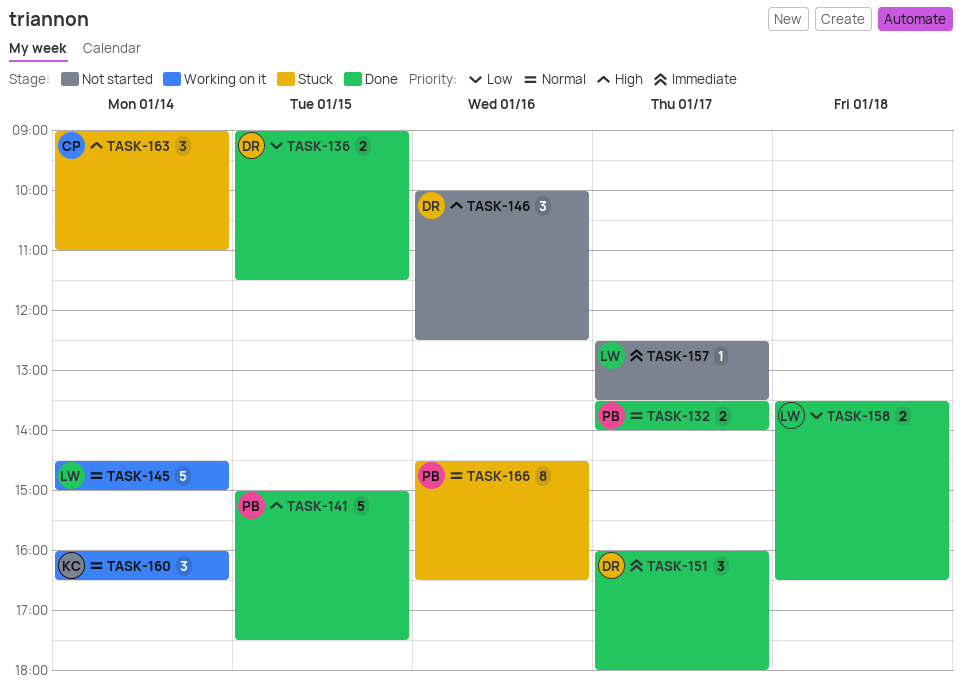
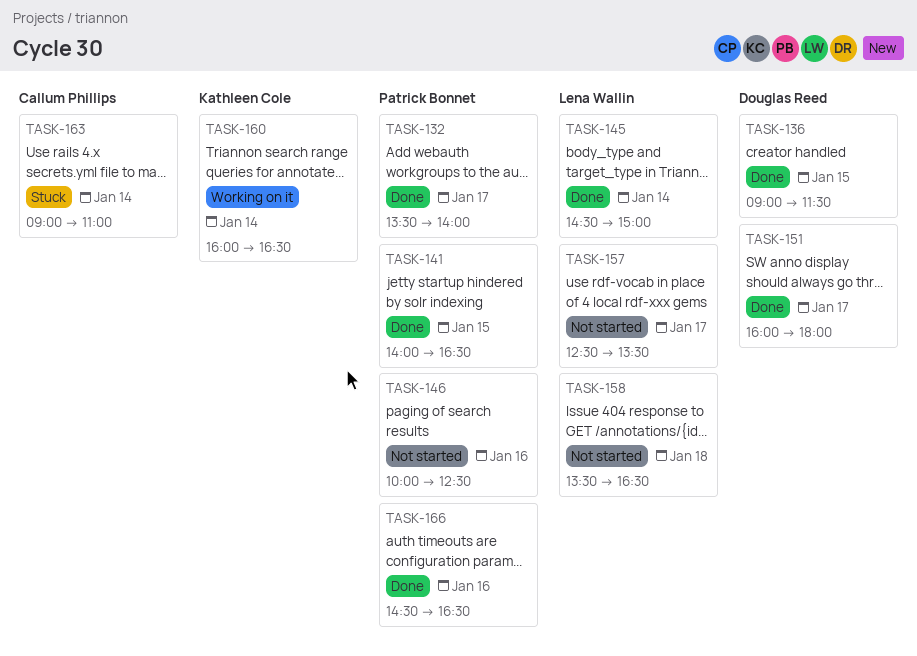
TASK-141, begins: 15:00 -> 14:00
TASK-141, ends: 17:30 -> 16:30
TASK-145, status: Working on it -> Done
TASK-146, owner: Douglas Reed -> Patrick Bonnet
TASK-158, status: Done -> Not started
TASK-166, status: Stuck -> Done

